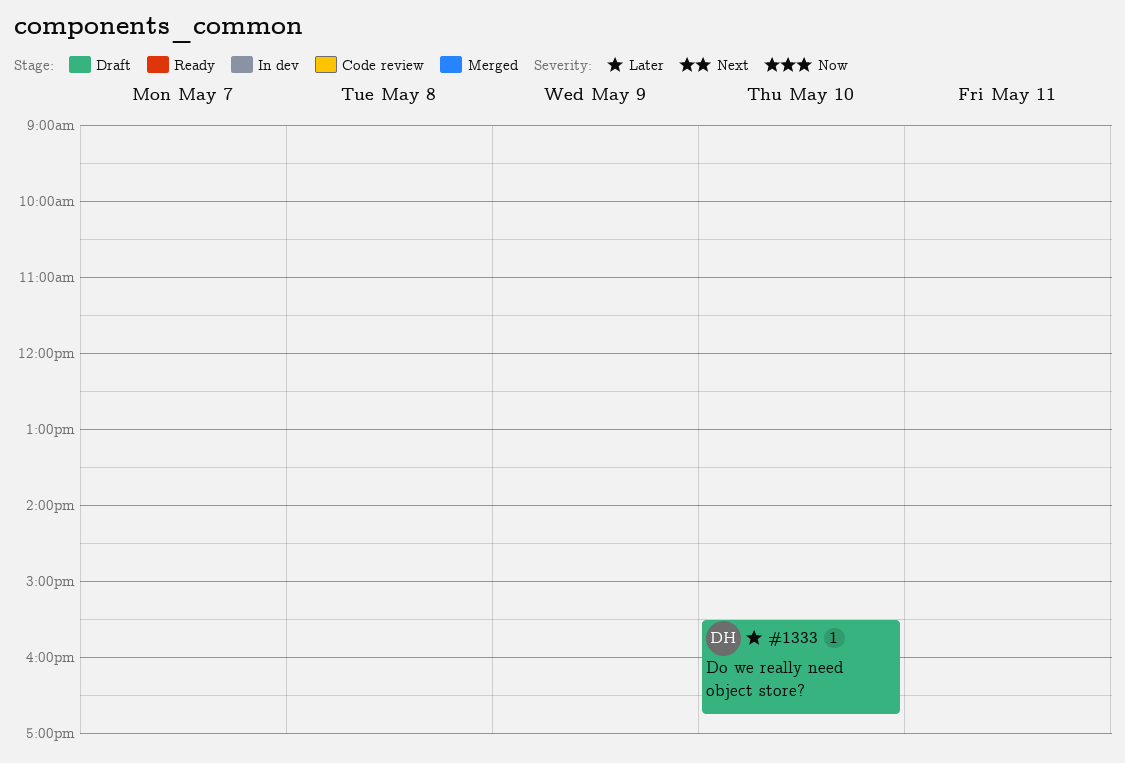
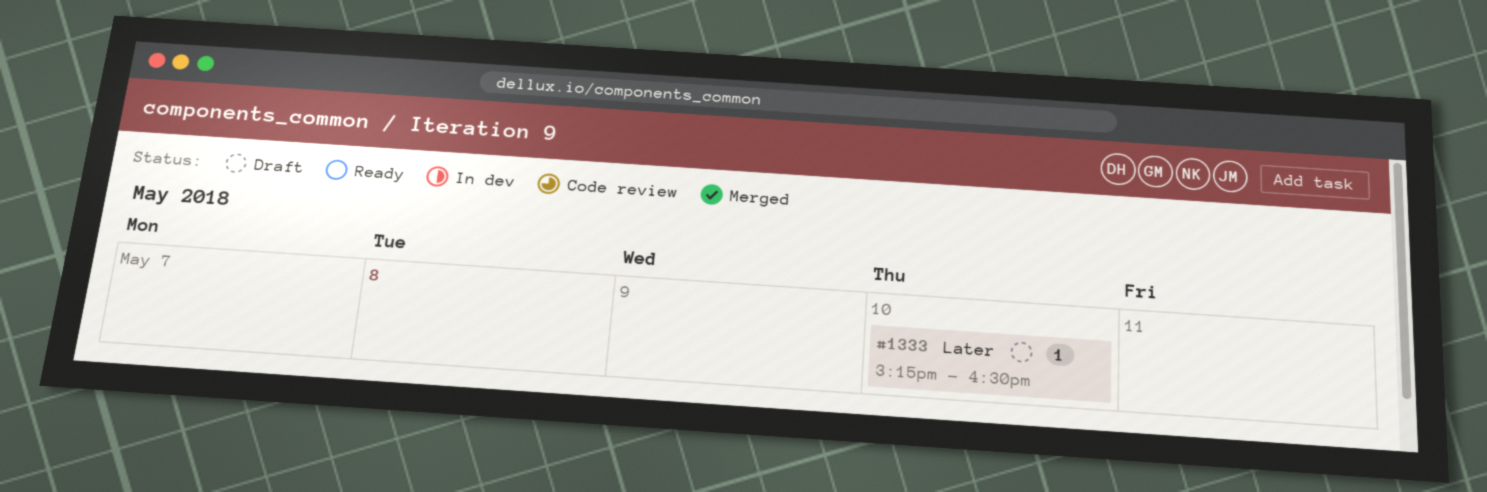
#1333, begins: 15:30 -> 15:15
#1333, ends: 16:45 -> 16:30

